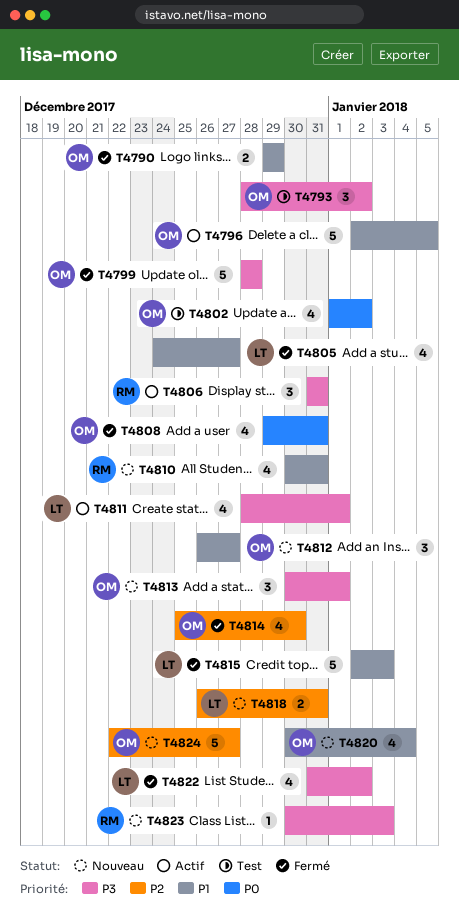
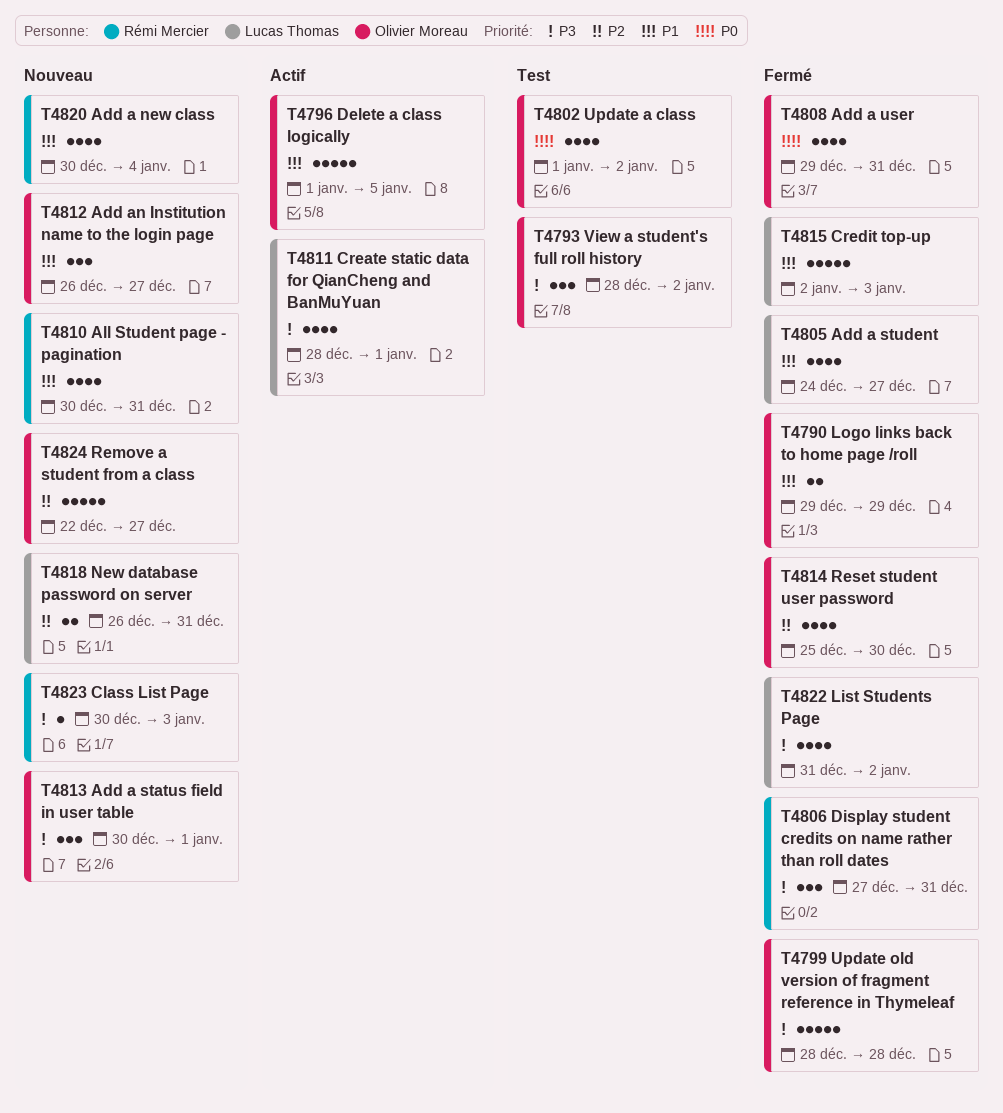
T4796, start: Jan 2 -> Jan 1
T4806, status: Actif -> Fermé
T4806, start: Dec 31 -> Dec 27
T4820, owner: Olivier Moreau -> Rémi Mercier

